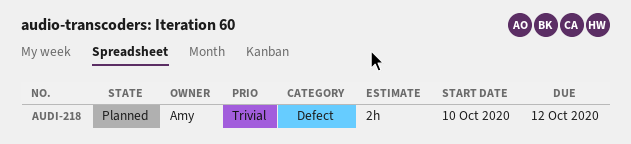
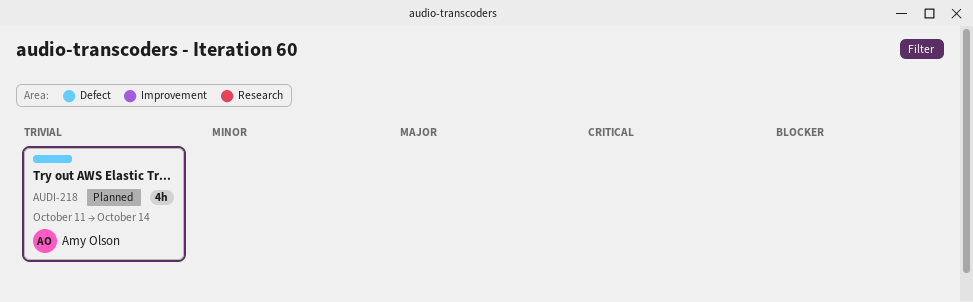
AUDI-218, estimate: 2h -> 4h
AUDI-218, start: Oct 10 -> Oct 11
AUDI-218, due: Oct 12 -> Oct 14

